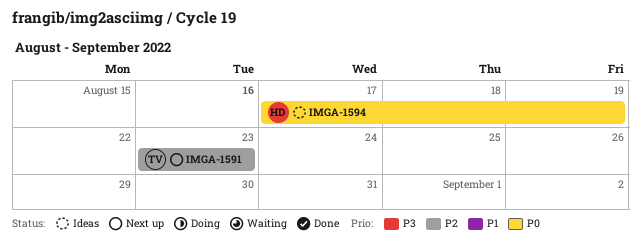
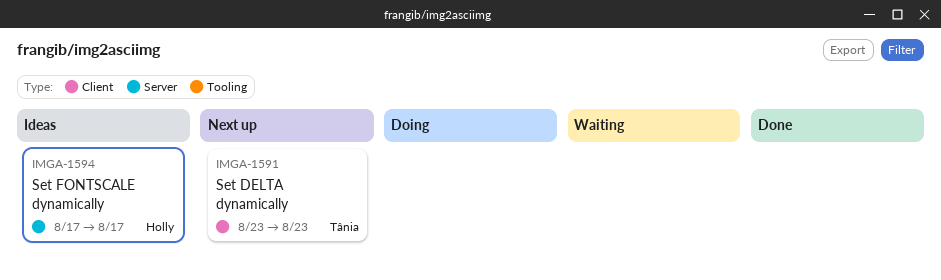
IMGA-1594, due: Aug 19 -> Aug 17

